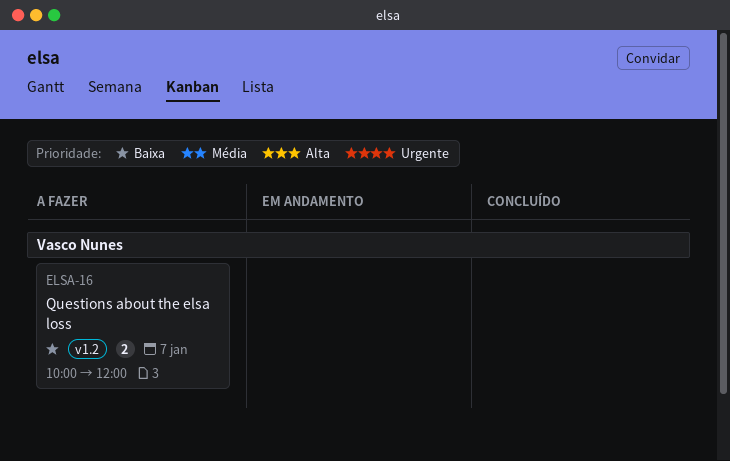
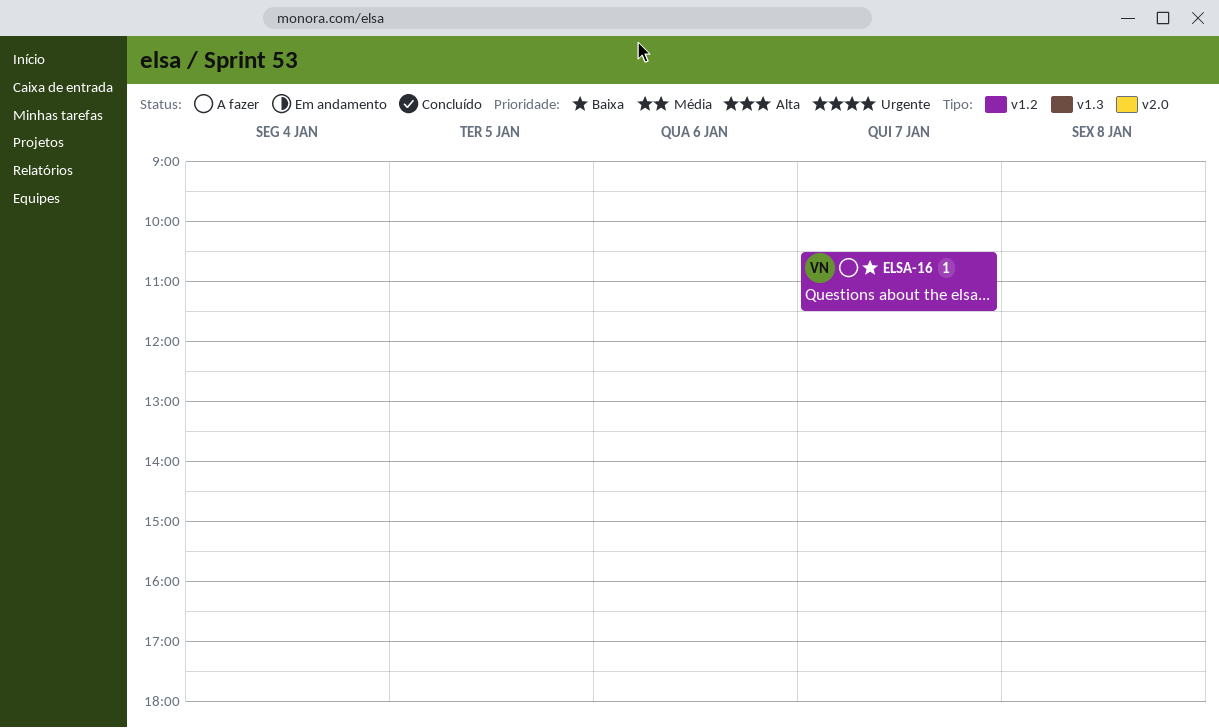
ELSA-16, estimate: 2 -> 1
ELSA-16, begins: 10:00 -> 10:30
ELSA-16, ends: 12:00 -> 11:30

